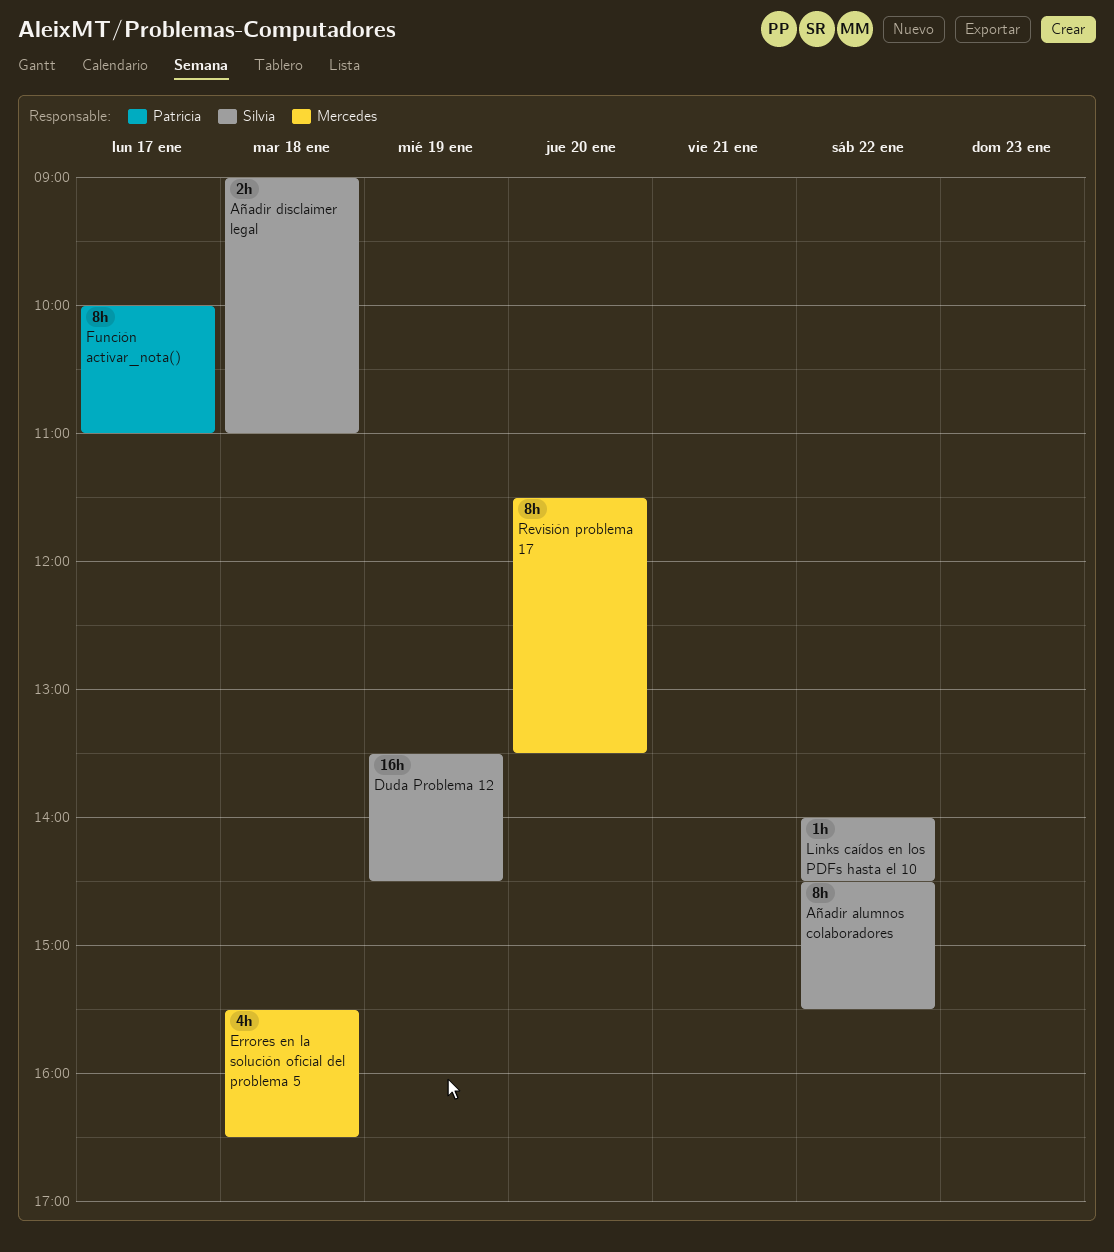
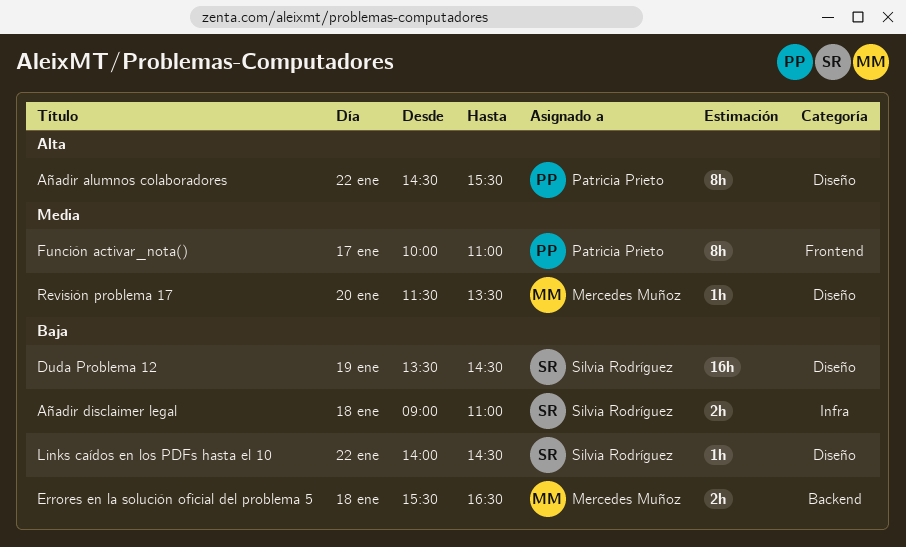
Añadir alumnos colaboradores, owner: Silvia Rodríguez -> Patricia Prieto
Errores en la solución oficial del problema 5, estimate: 4h -> 2h
Revisión problema 17, estimate: 8h -> 1h

